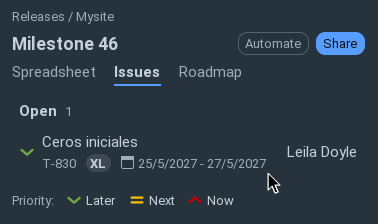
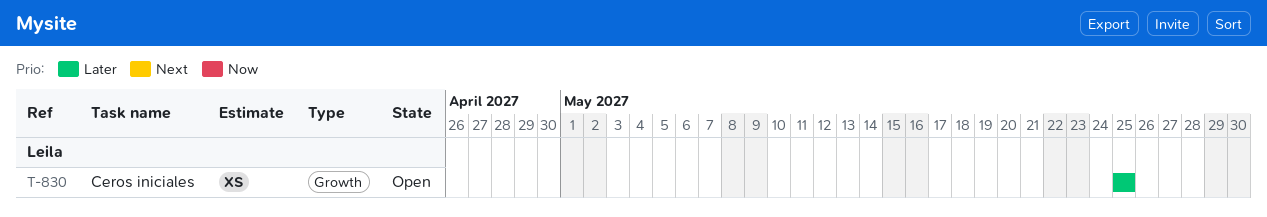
T-830, estimate: XL -> XS
T-830, due: May 27 -> May 25

